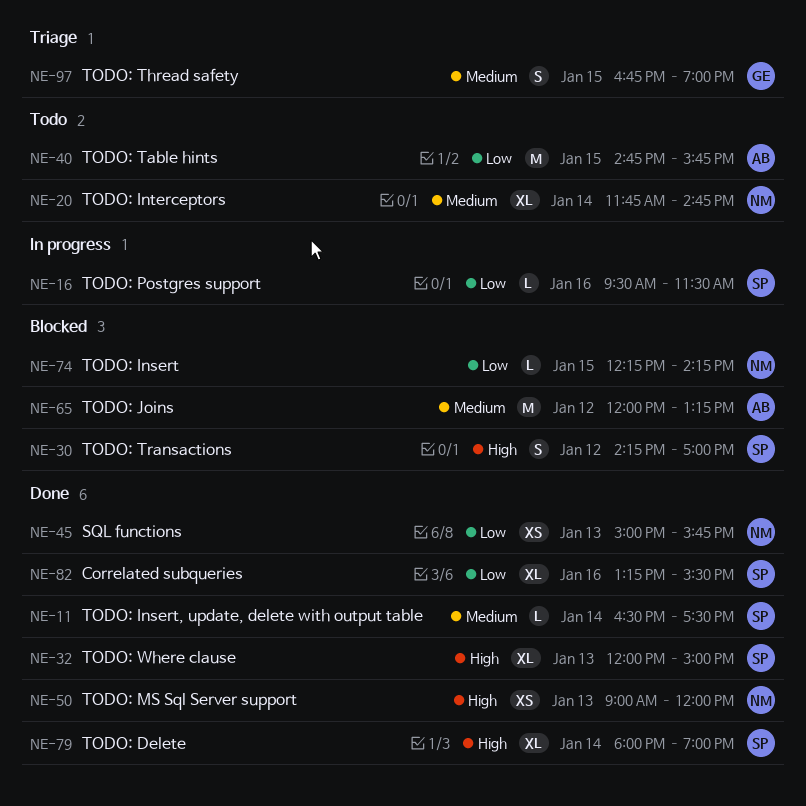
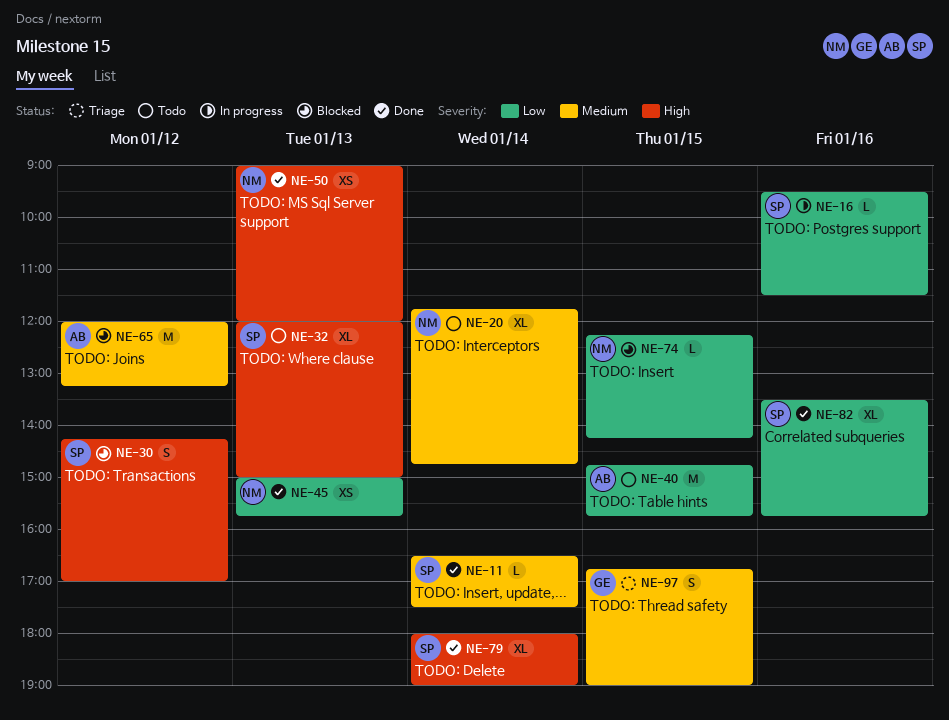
NE-32, status: Done -> Todo
NE-82, begins: 13:15 -> 13:30
NE-82, ends: 15:30 -> 15:45

